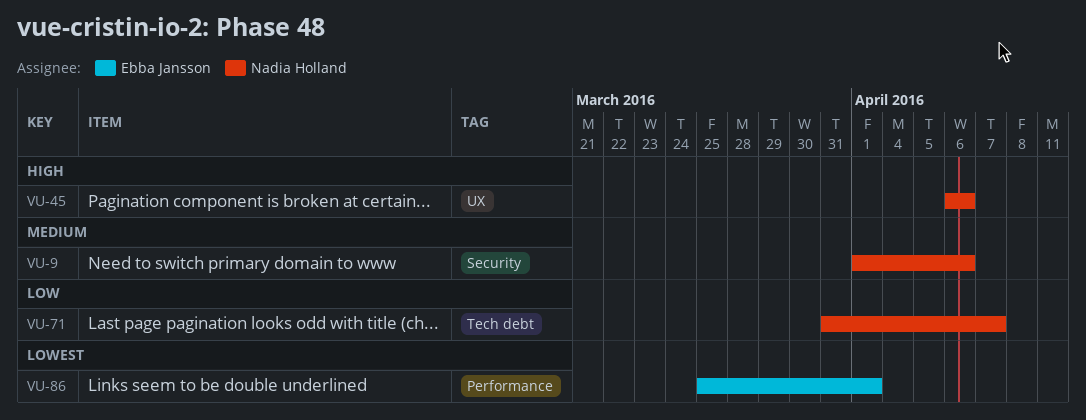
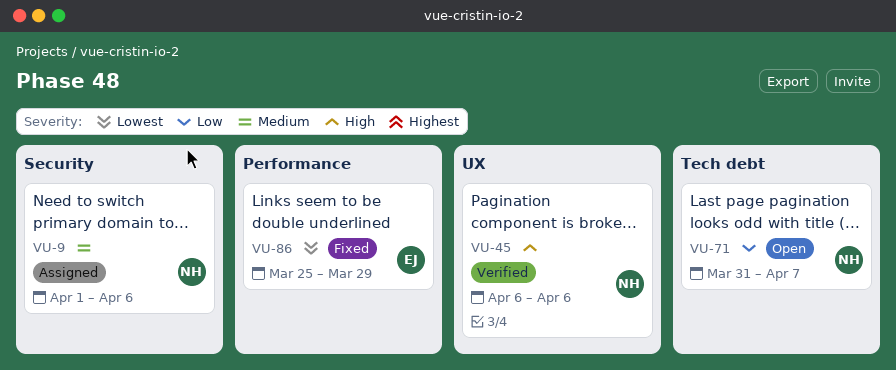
VU-86, due: Apr 1 -> Mar 29

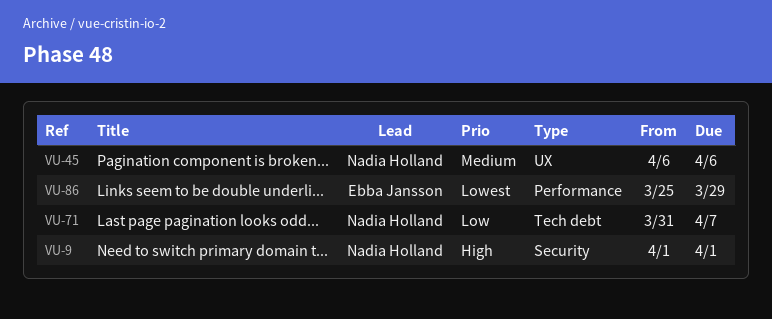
VU-9, priority: Medium -> High
VU-9, due: Apr 6 -> Apr 1
VU-45, priority: High -> Medium

